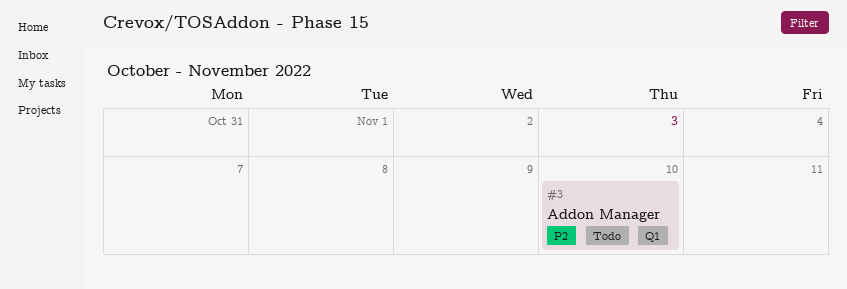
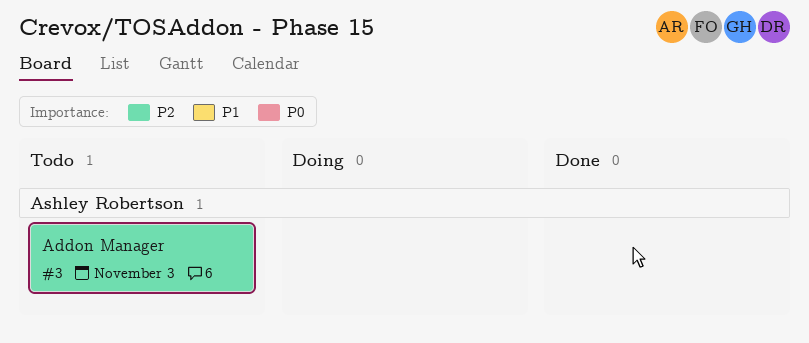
#3, due: Nov 10 -> Nov 3

